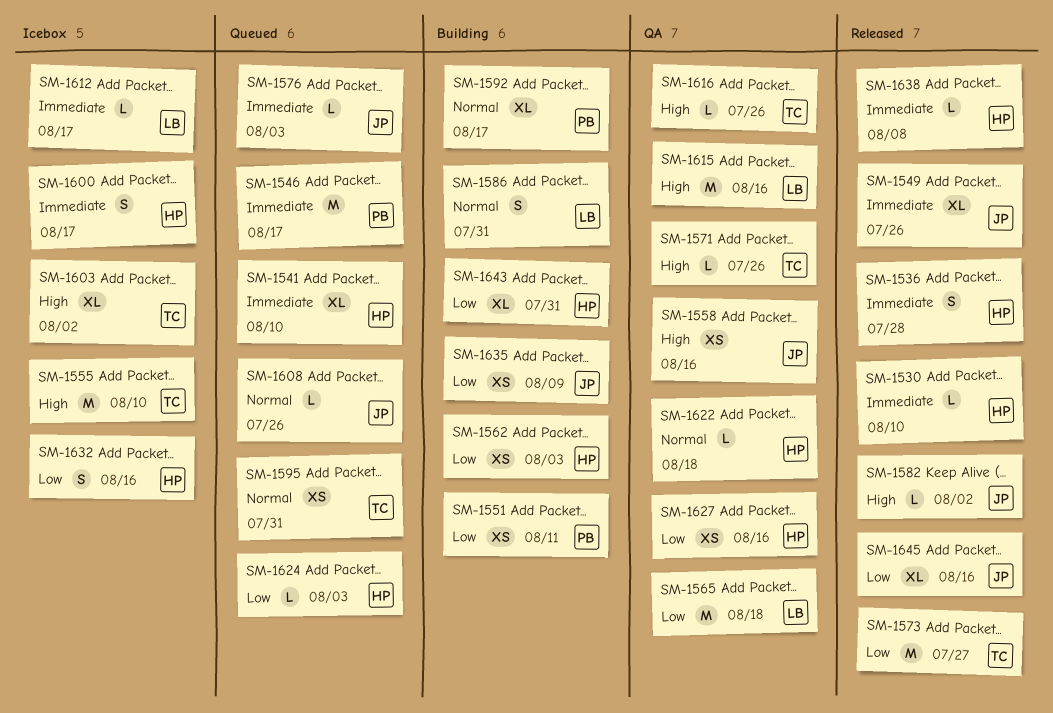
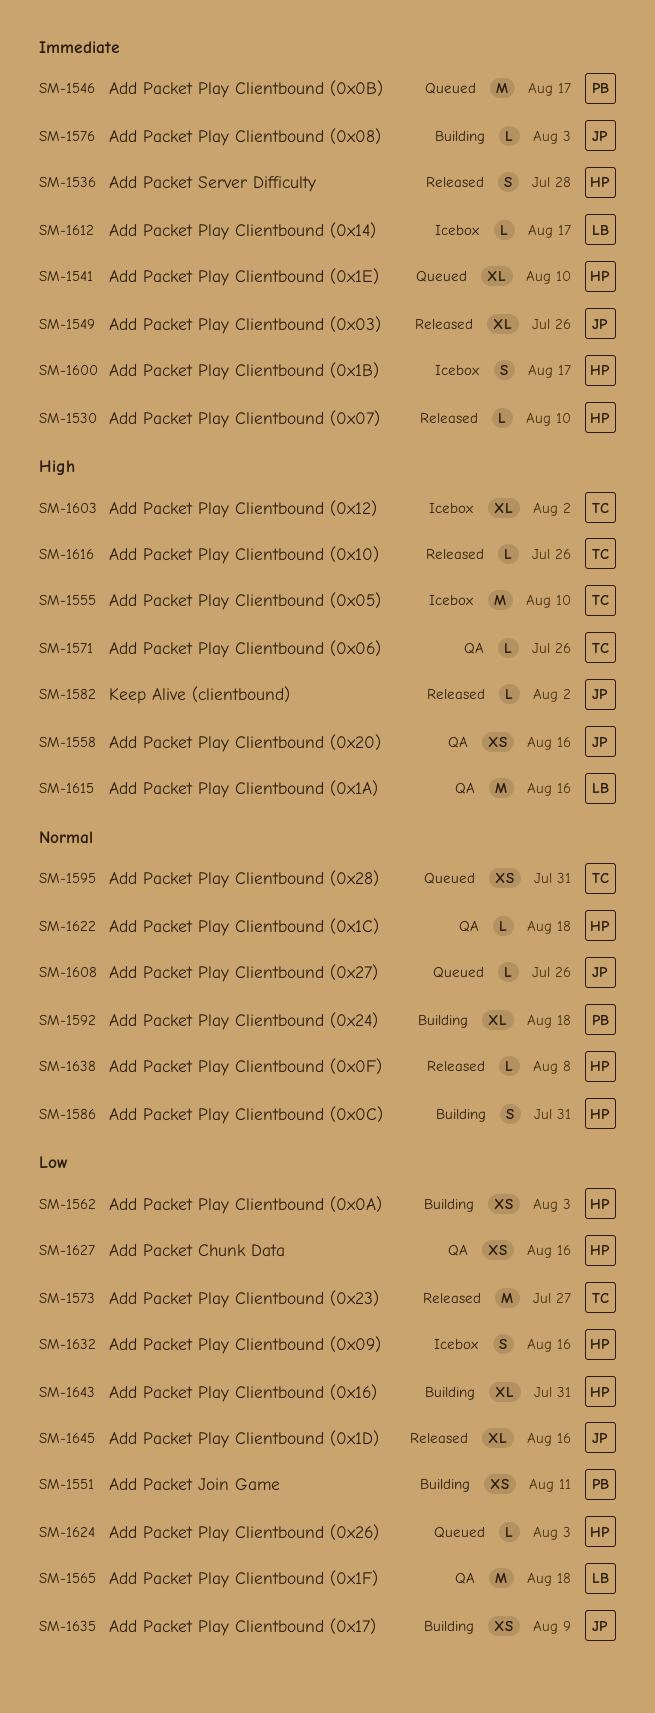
SM-1576, status: Queued -> Building
SM-1586, owner: LB -> HP
SM-1592, due: Aug 17 -> Aug 18
SM-1616, status: QA -> Released
SM-1638, priority: Immediate -> Normal

